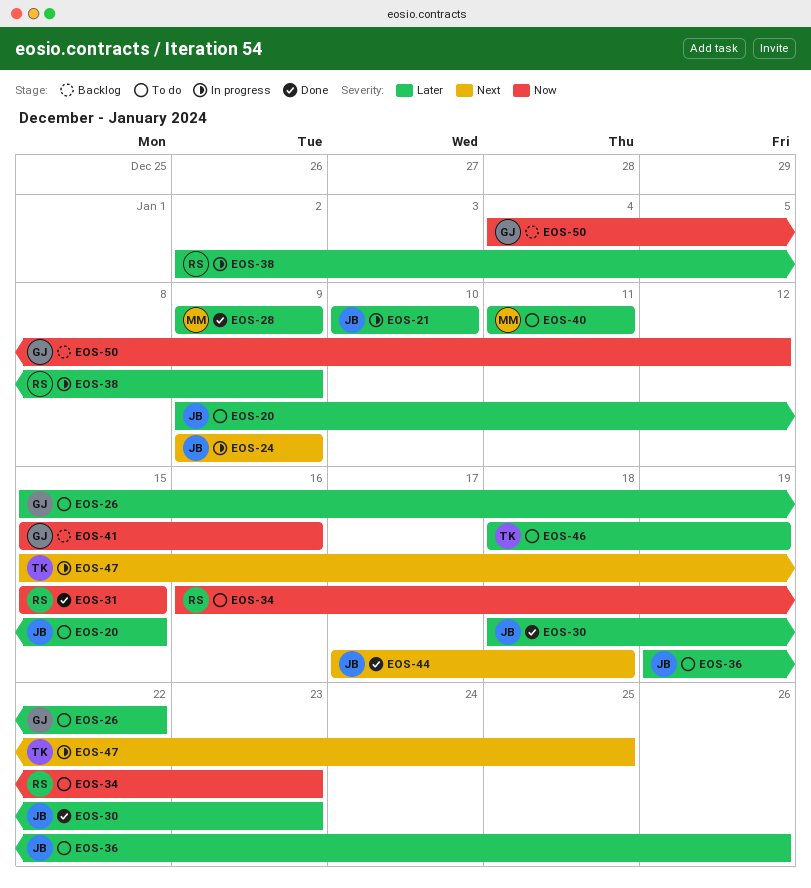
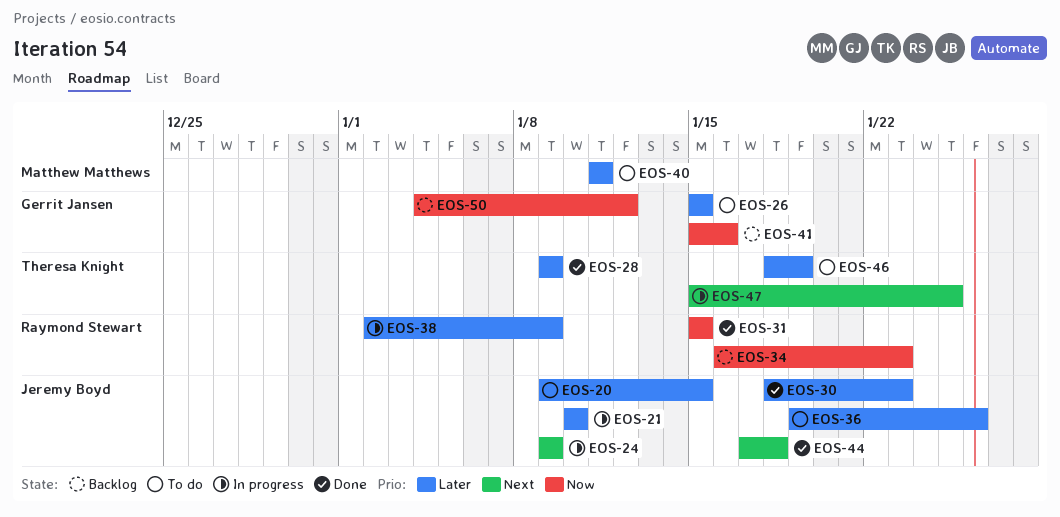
EOS-26, due: Jan 22 -> Jan 15
EOS-28, owner: Matthew Matthews -> Theresa Knight
EOS-34, status: To do -> Backlog

